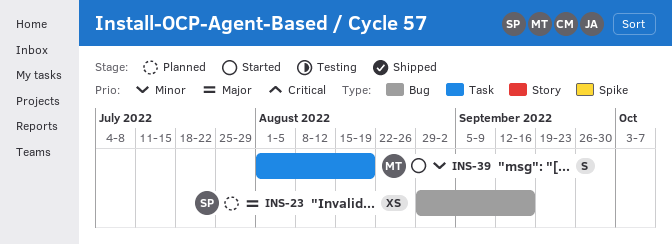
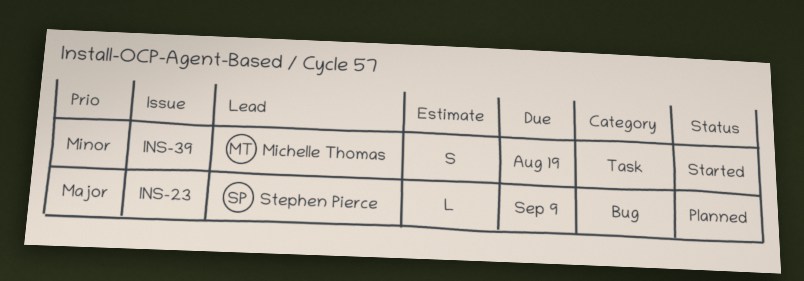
INS-23, estimate: XS -> L
INS-23, due: Sep 16 -> Sep 9

